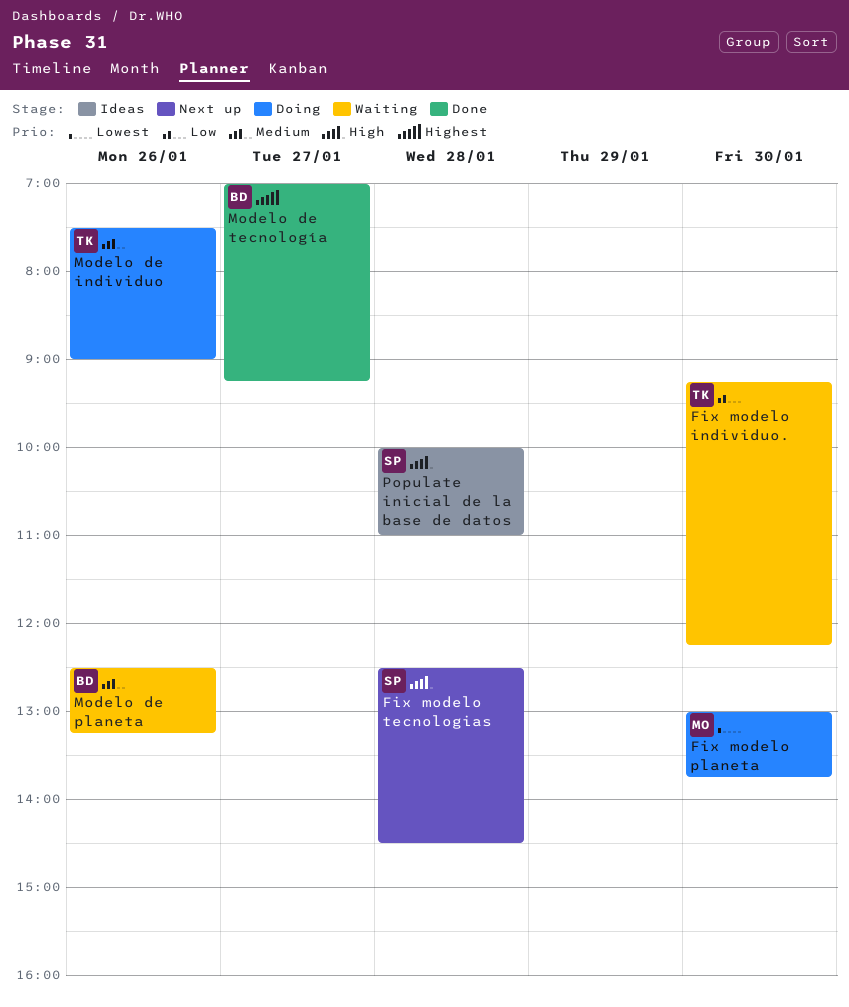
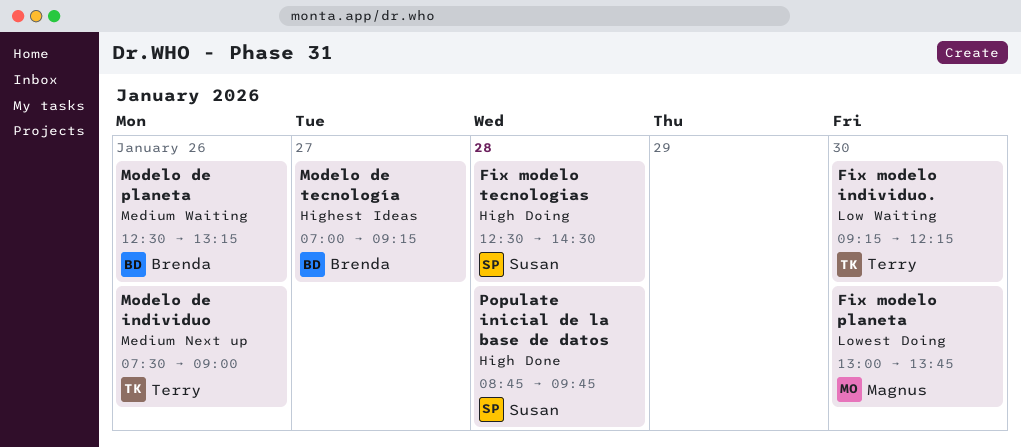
Fix modelo tecnologias, status: Next up -> Doing
Modelo de individuo, status: Doing -> Next up
Modelo de tecnología, status: Done -> Ideas
Populate inicial de la base de datos, status: Ideas -> Done
Populate inicial de la base de datos, begins: 10:00 -> 08:45
Populate inicial de la base de datos, ends: 11:00 -> 09:45

